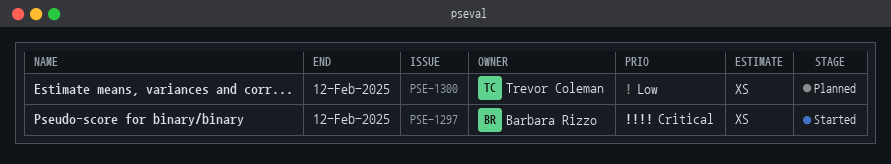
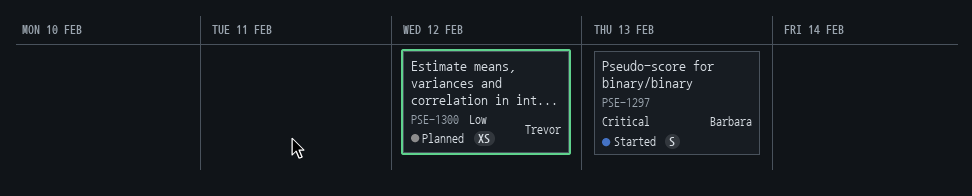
PSE-1297, estimate: XS -> S
PSE-1297, due: Feb 12 -> Feb 13

